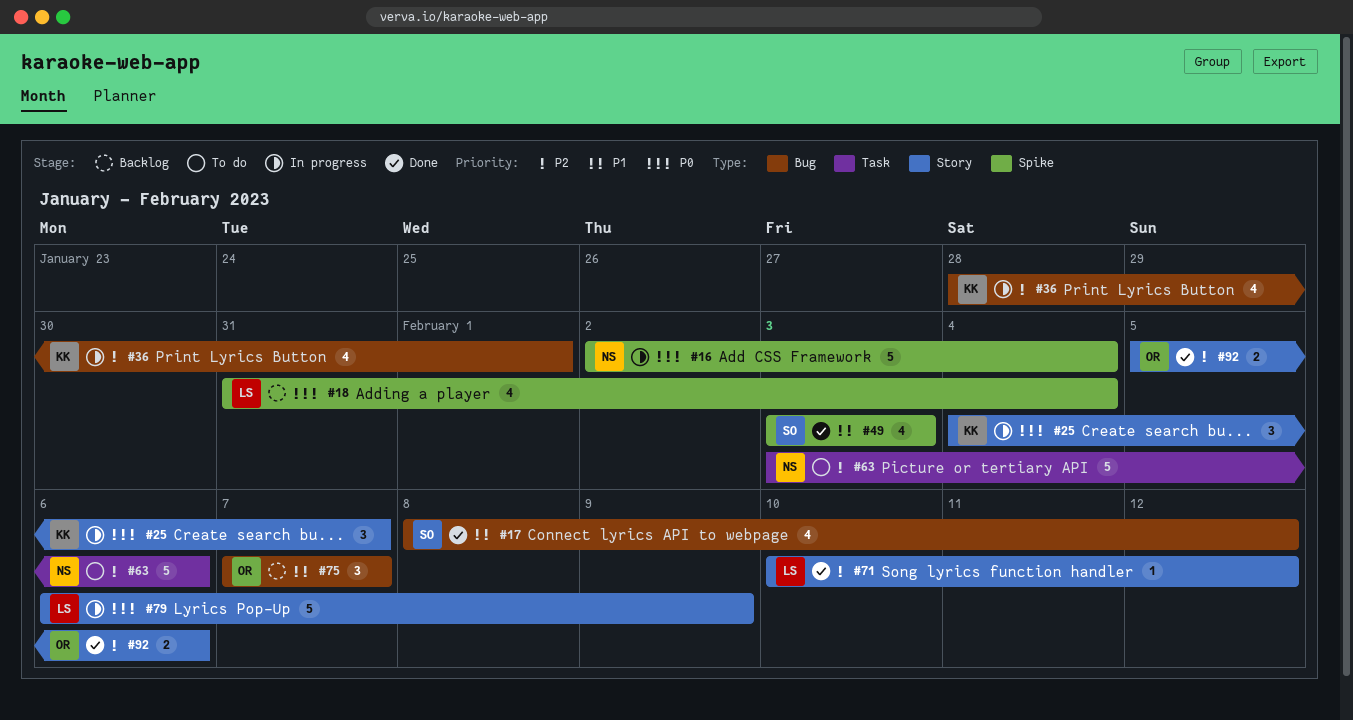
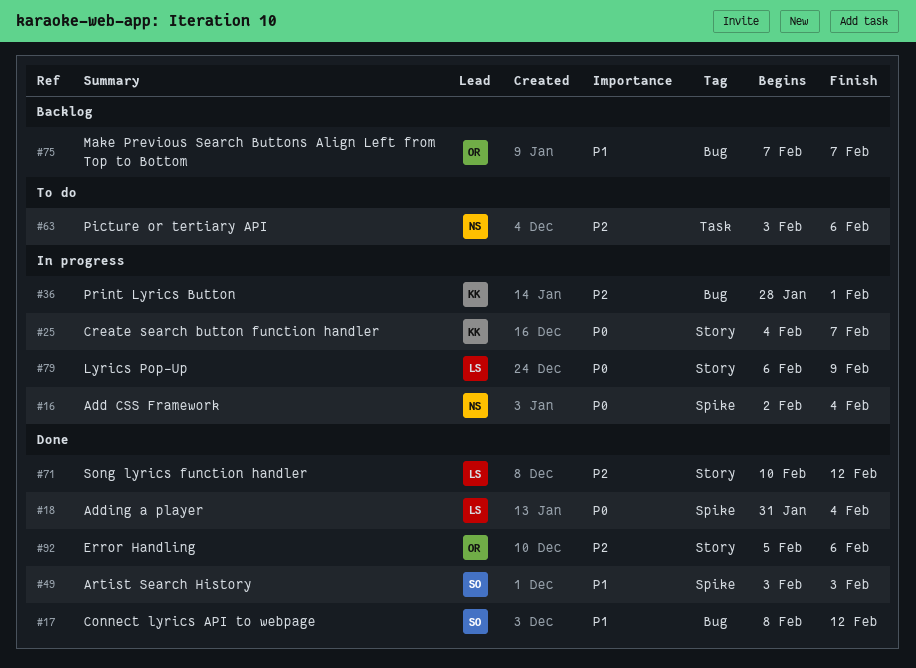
#18, status: Backlog -> Done

